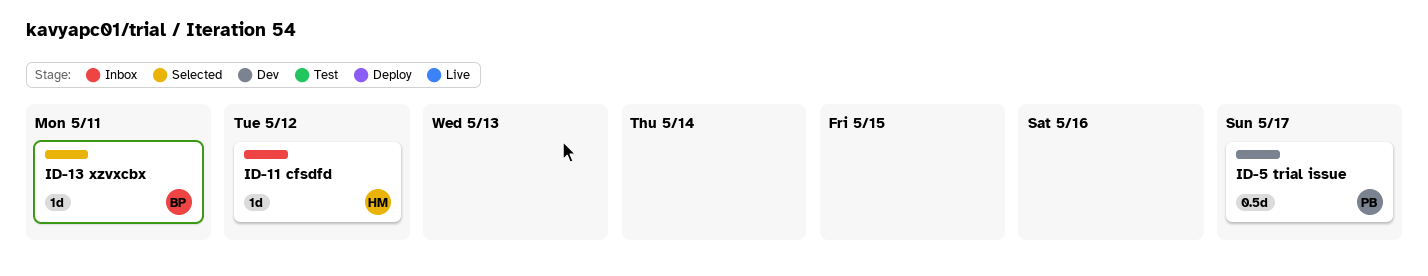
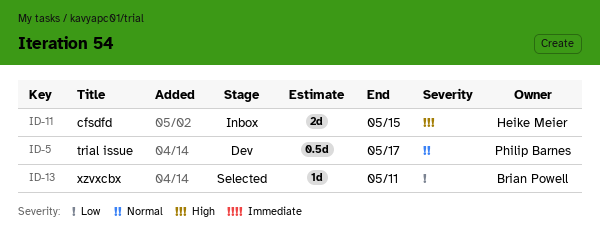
ID-11, estimate: 1d -> 2d
ID-11, due: May 12 -> May 15

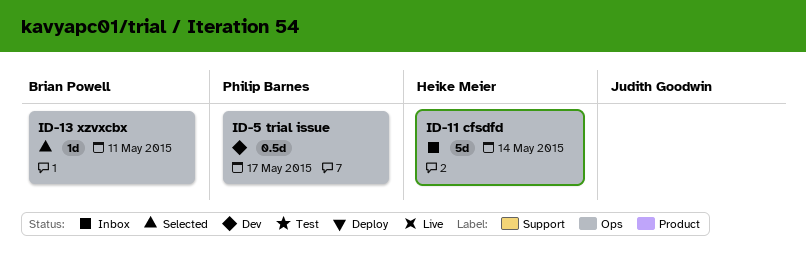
ID-11, estimate: 2d -> 5d
ID-11, due: May 15 -> May 14

